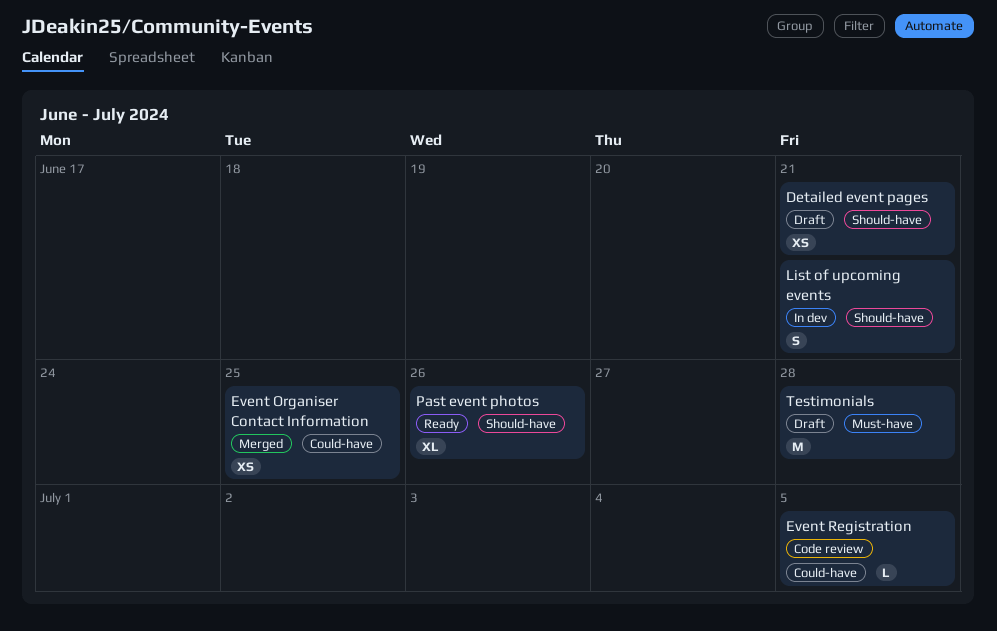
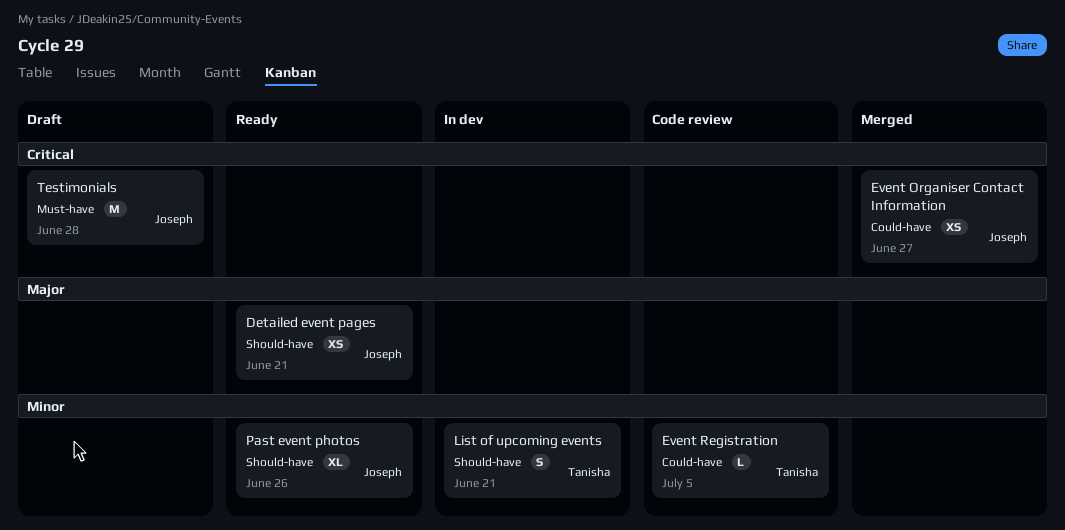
Detailed event pages, status: Draft -> Ready
Event Organiser Contact Information, due: Jun 25 -> Jun 27

